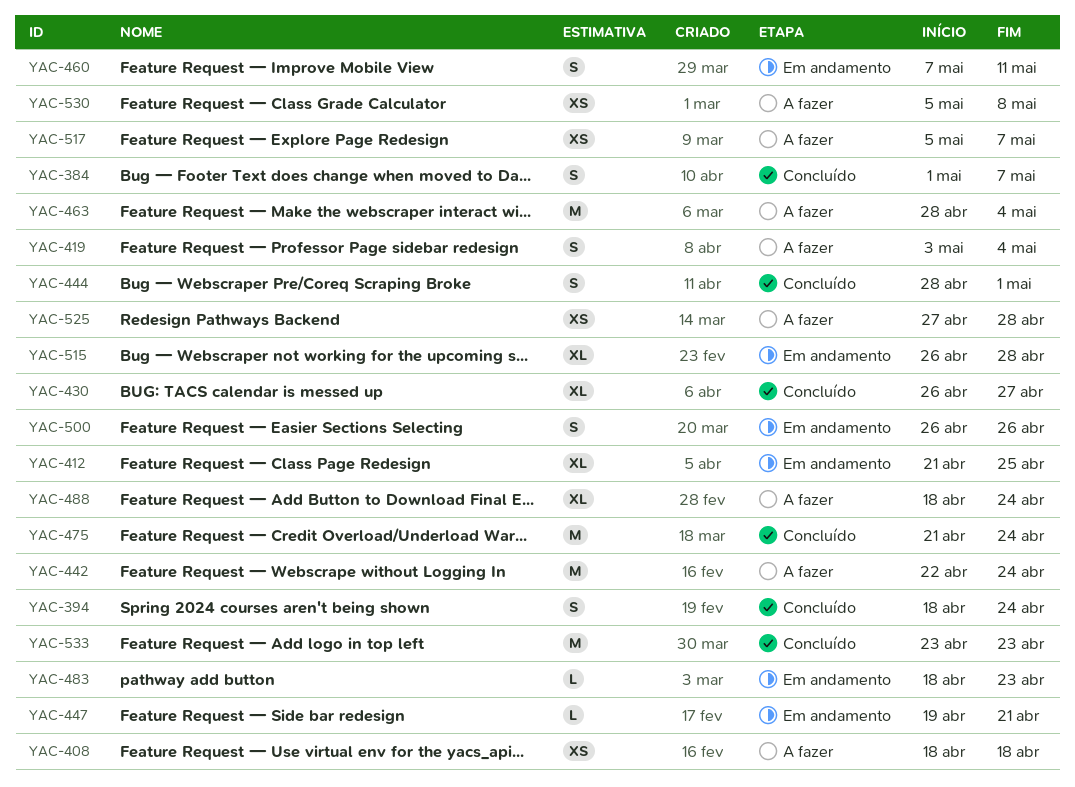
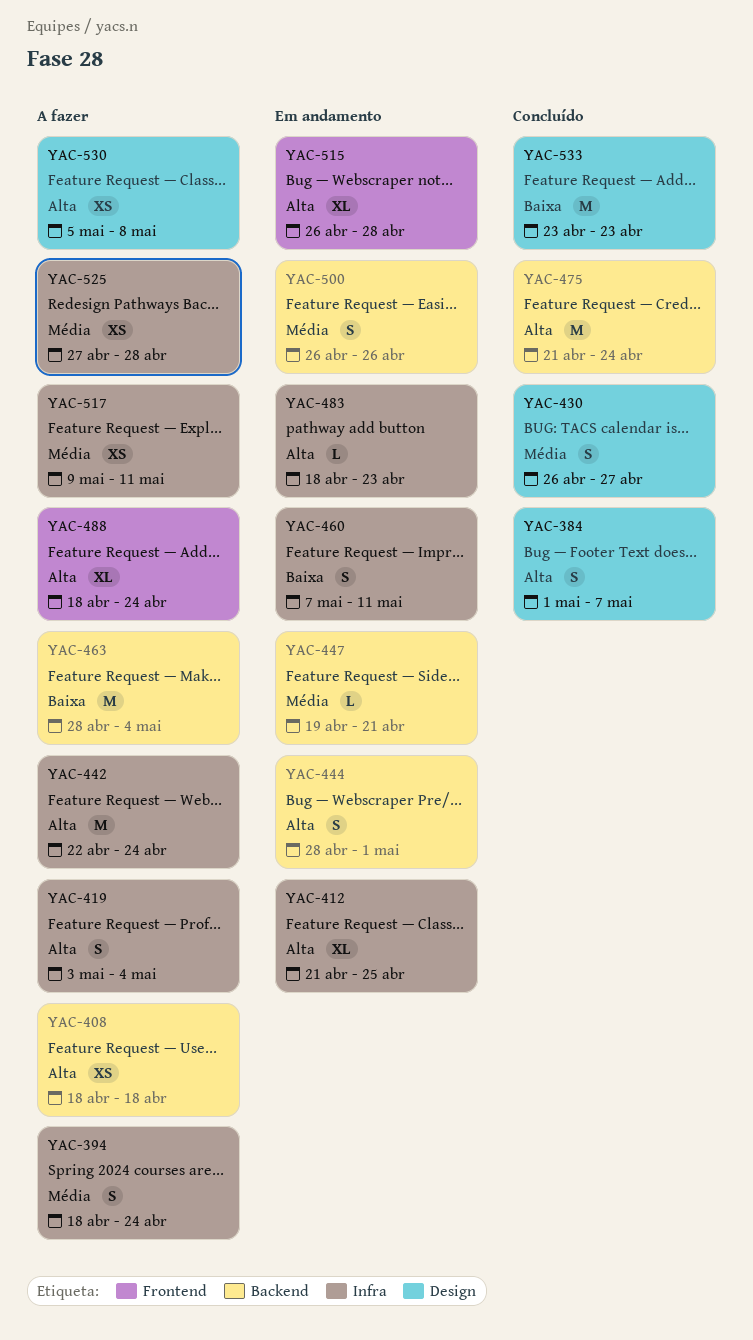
YAC-394, status: Concluído -> A fazer
YAC-430, estimate: XL -> S
YAC-444, status: Concluído -> Em andamento
YAC-517, start: May 5 -> May 9
YAC-517, due: May 7 -> May 11

